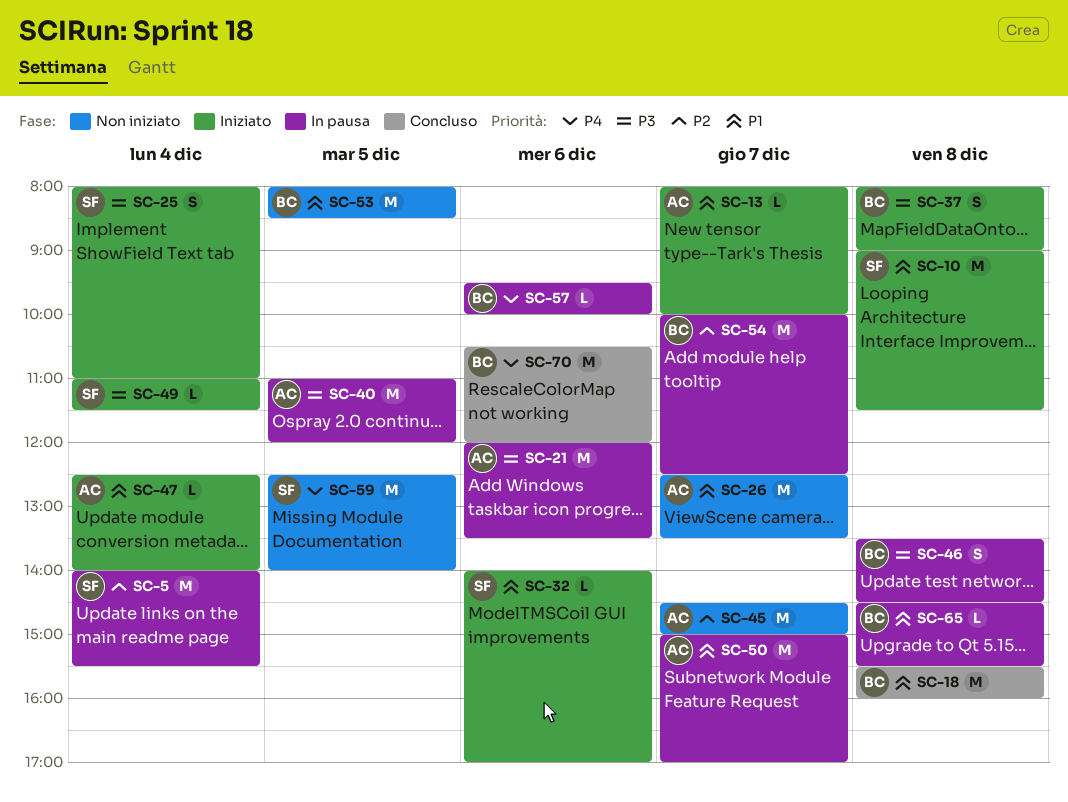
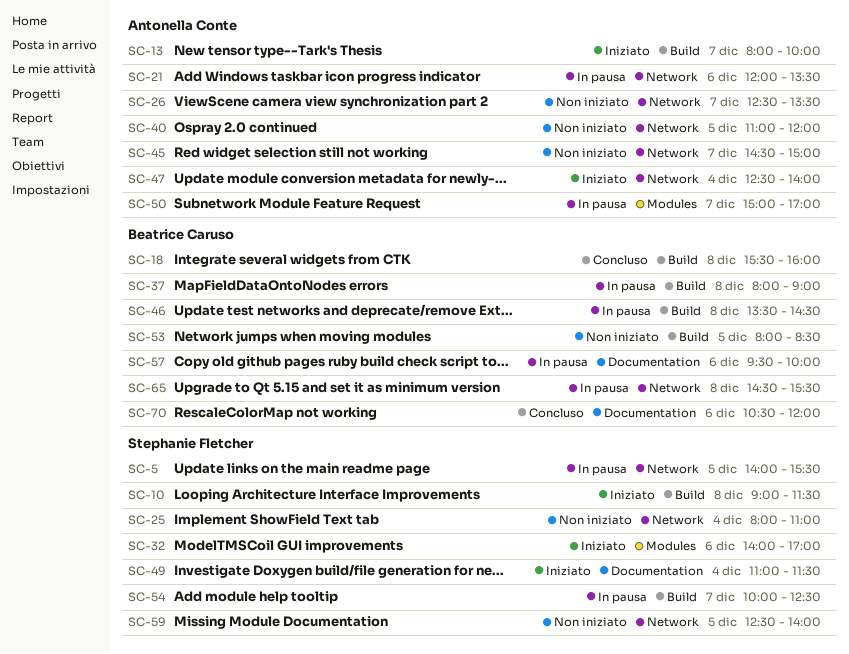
SC-5, day: Dec 4 -> Dec 5
SC-25, status: Iniziato -> Non iniziato
SC-37, status: Iniziato -> In pausa
SC-40, status: In pausa -> Non iniziato
SC-54, owner: Beatrice Caruso -> Stephanie Fletcher

